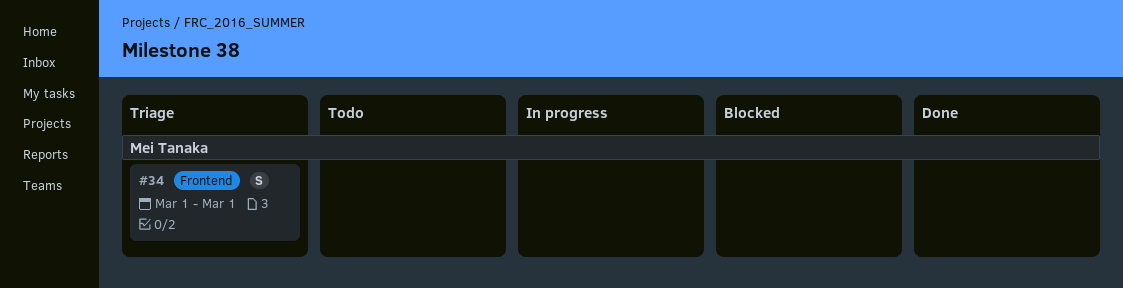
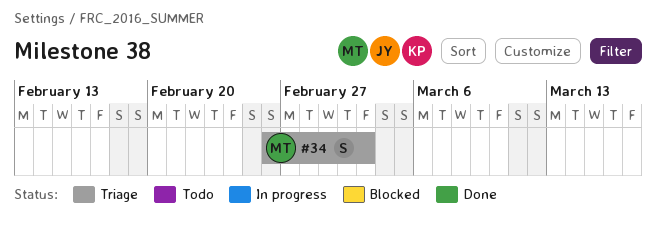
#34, start: Mar 1 -> Feb 26
#34, due: Mar 1 -> Mar 3

